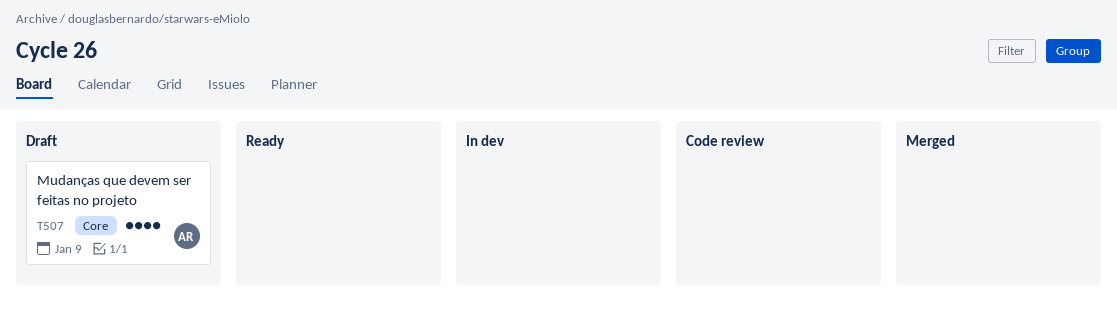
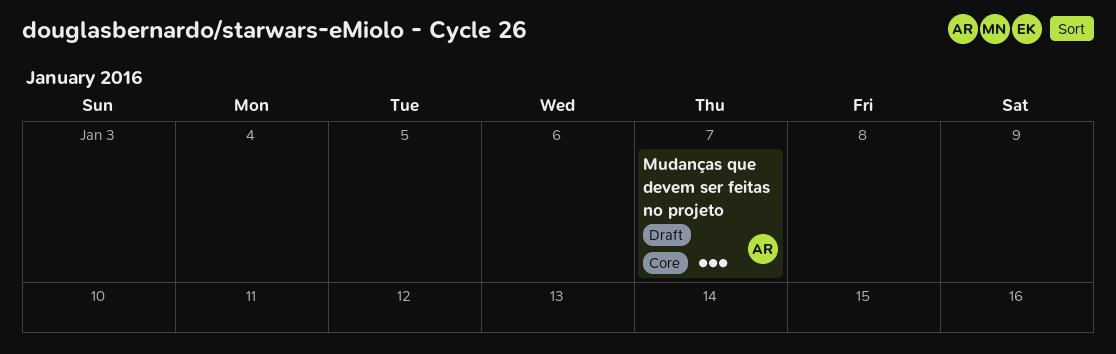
Mudanças que devem ser feitas no projeto, estimate: 4 -> 3
Mudanças que devem ser feitas no projeto, day: Jan 9 -> Jan 7

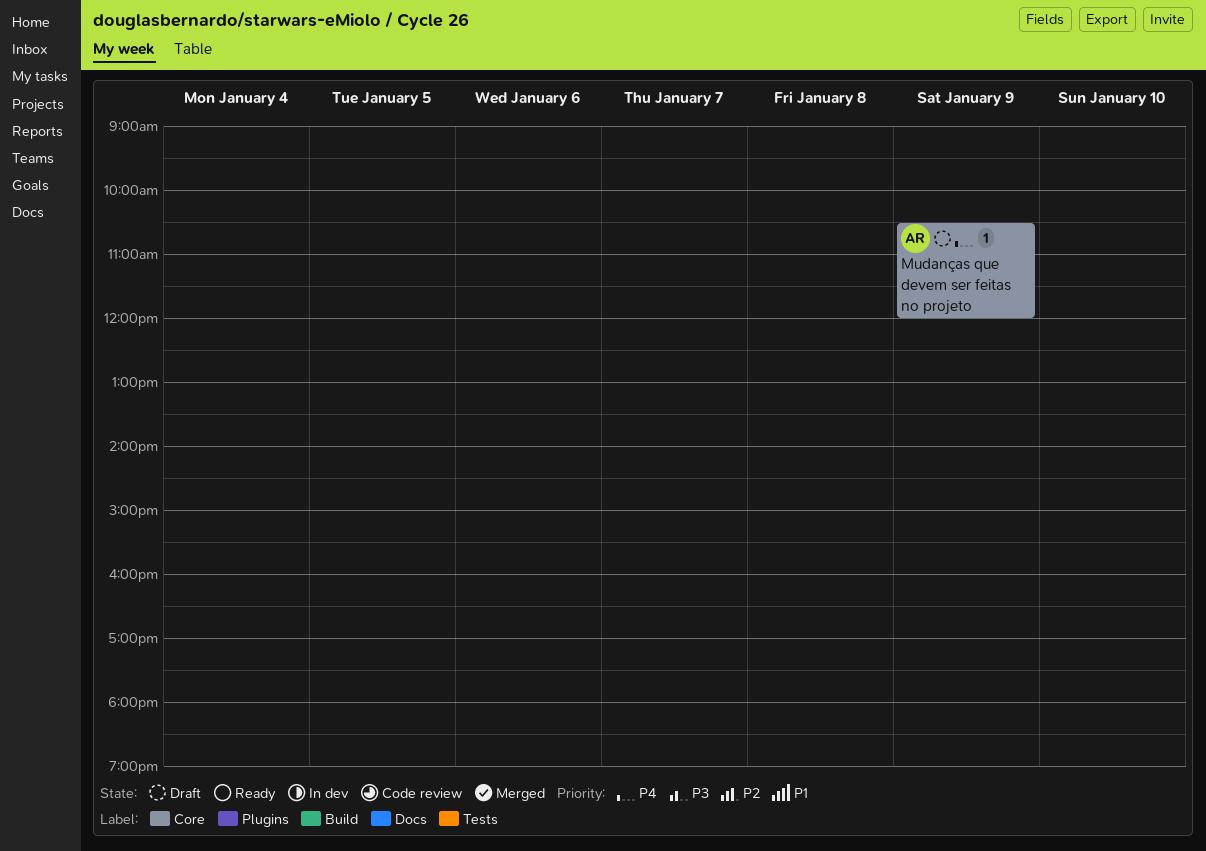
Mudanças que devem ser feitas no projeto, estimate: 3 -> 1
Mudanças que devem ser feitas no projeto, day: Jan 7 -> Jan 9

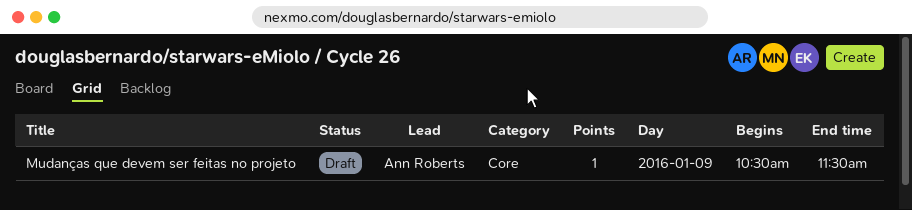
Mudanças que devem ser feitas no projeto, ends: 12:00 -> 11:30

